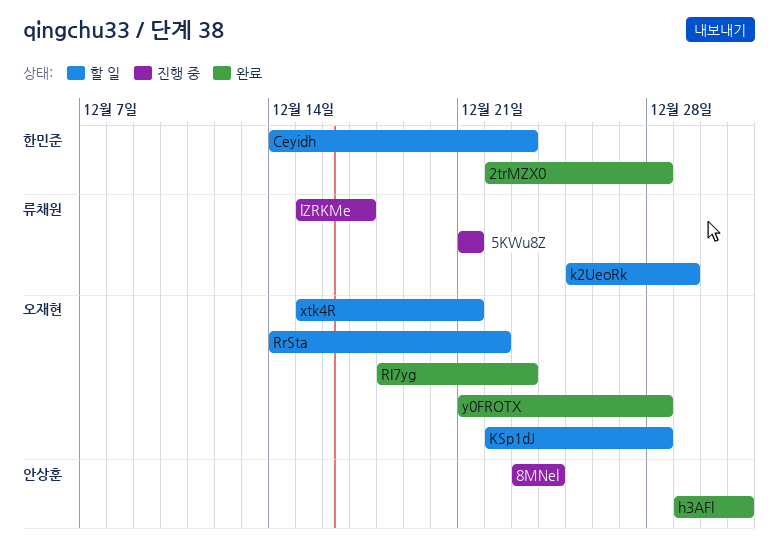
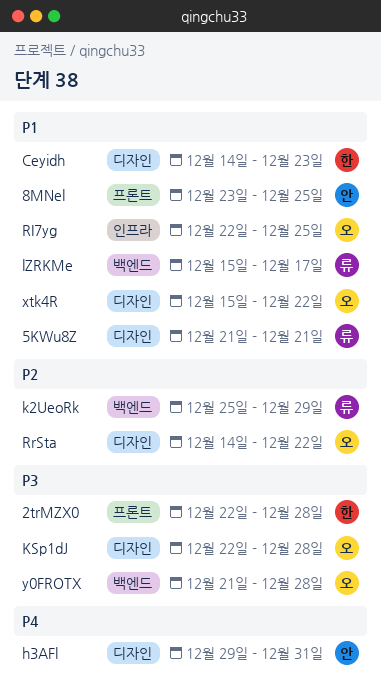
8MNel, due: Dec 24 -> Dec 25
RI7yg, start: Dec 18 -> Dec 22
RI7yg, due: Dec 23 -> Dec 25
xtk4R, due: Dec 21 -> Dec 22

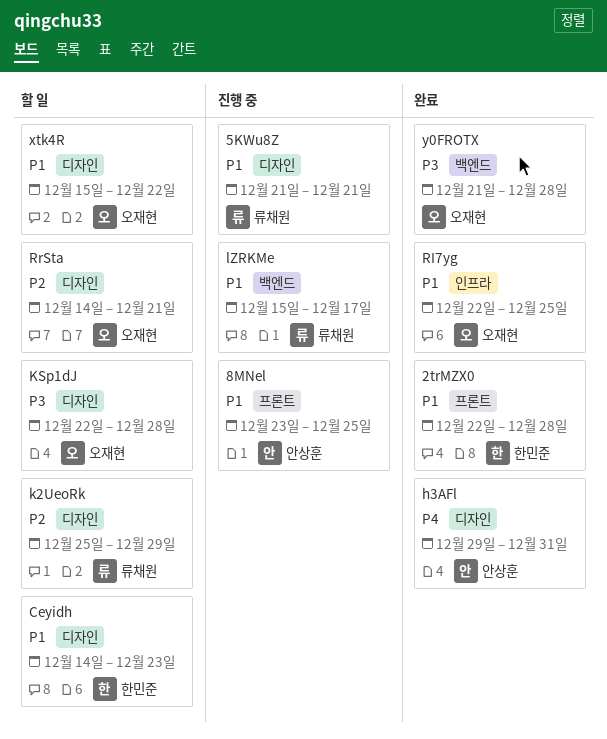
2trMZX0, priority: P3 -> P1
k2UeoRk, label: 백엔드 -> 디자인
RrSta, due: Dec 22 -> Dec 21

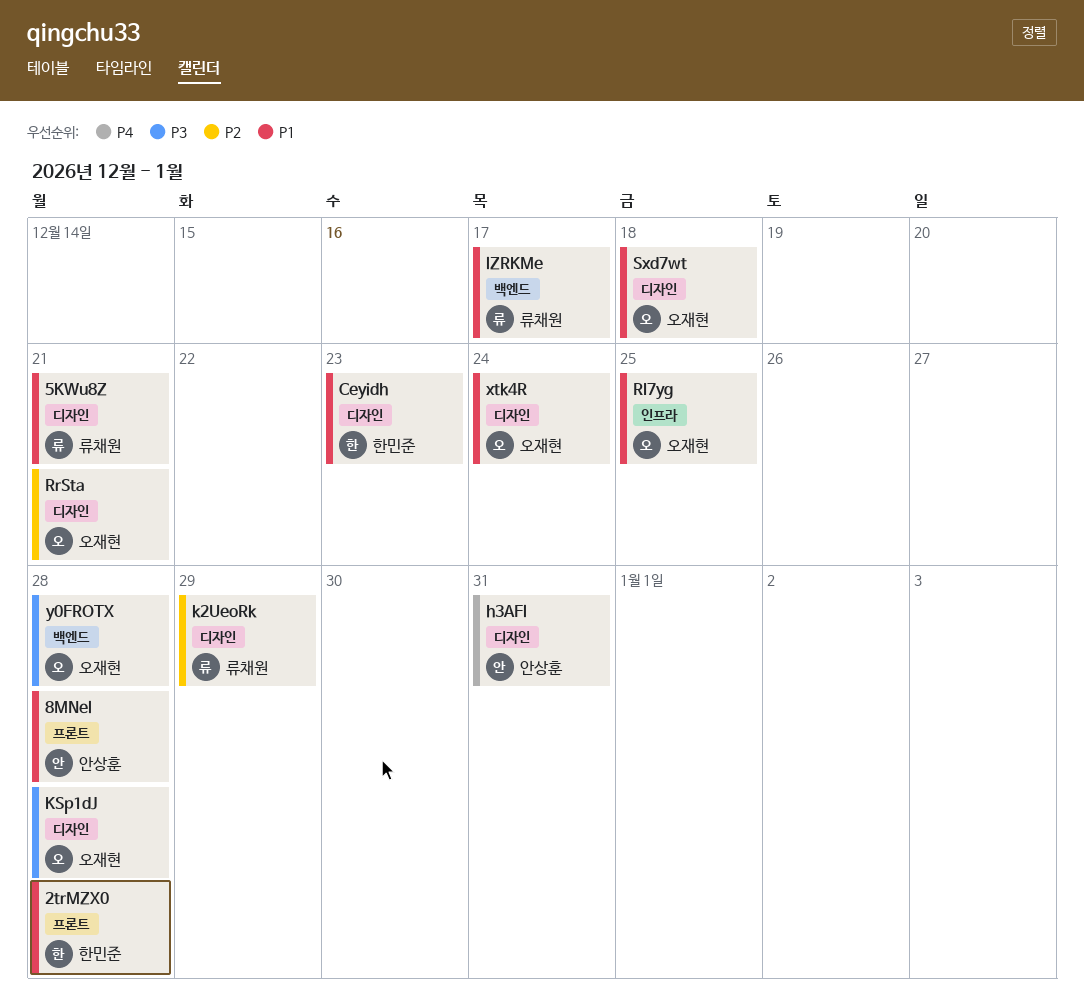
8MNel, due: Dec 25 -> Dec 28
Sxd7wt: none -> present
xtk4R, due: Dec 22 -> Dec 24

